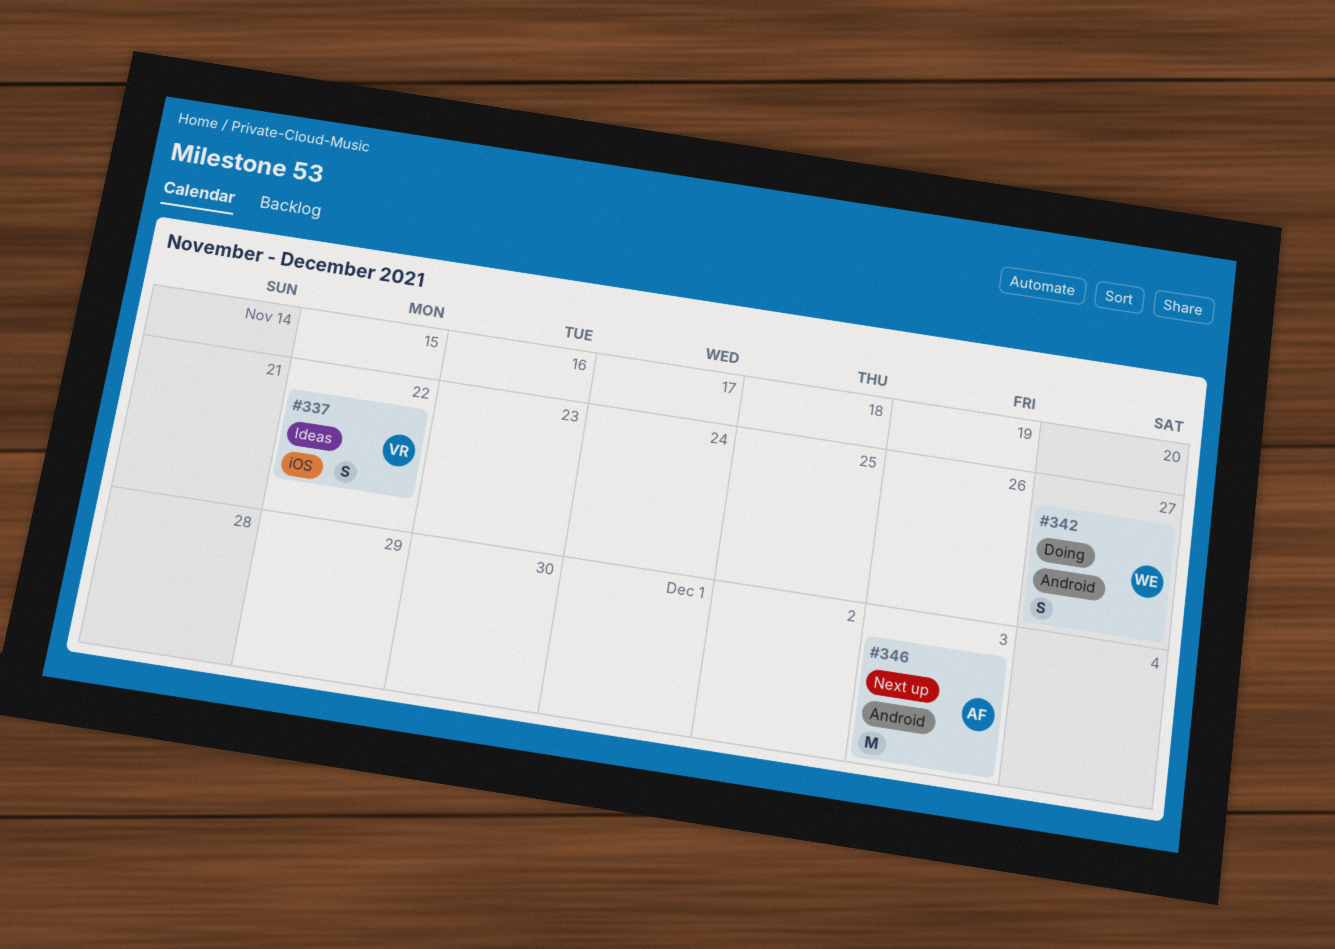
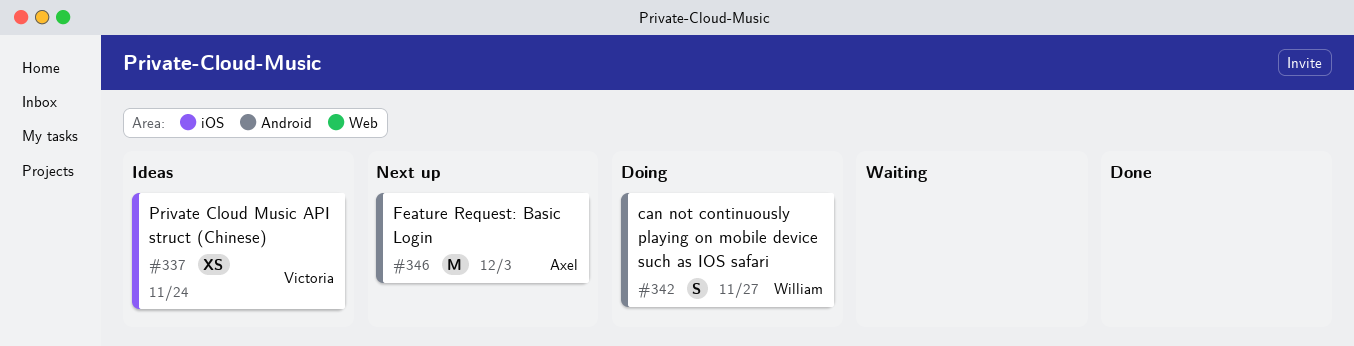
#337, estimate: S -> XS
#337, due: Nov 22 -> Nov 24

